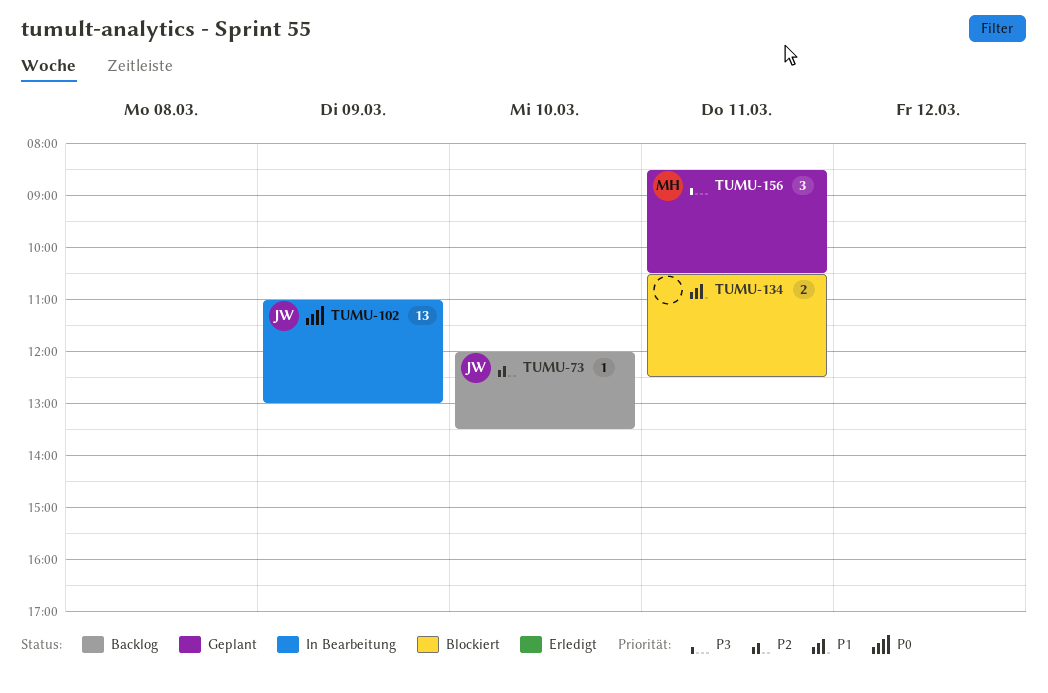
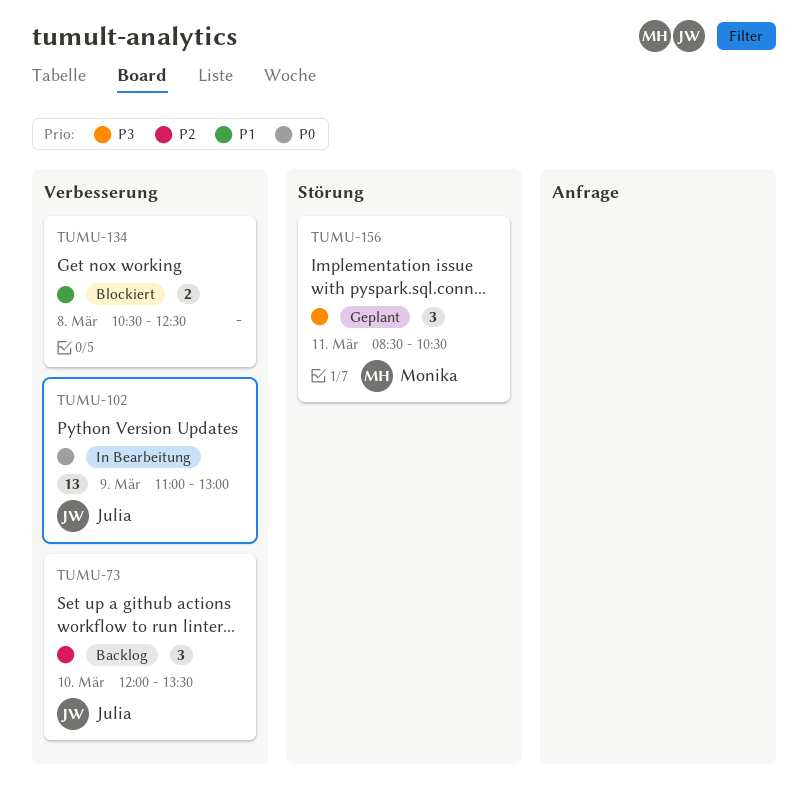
TUMU-73, estimate: 1 -> 3
TUMU-134, day: Mar 11 -> Mar 8

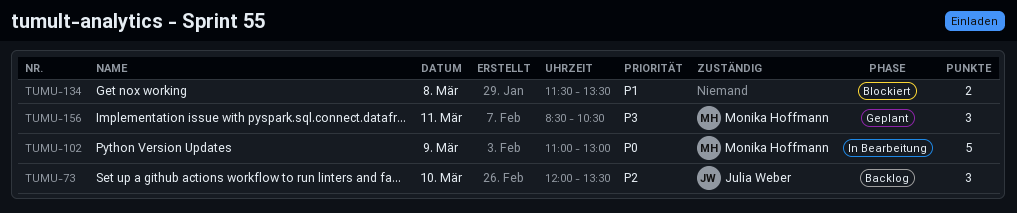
TUMU-102, owner: Julia Weber -> Monika Hoffmann
TUMU-102, estimate: 13 -> 5
TUMU-134, begins: 10:30 -> 11:30
TUMU-134, ends: 12:30 -> 13:30

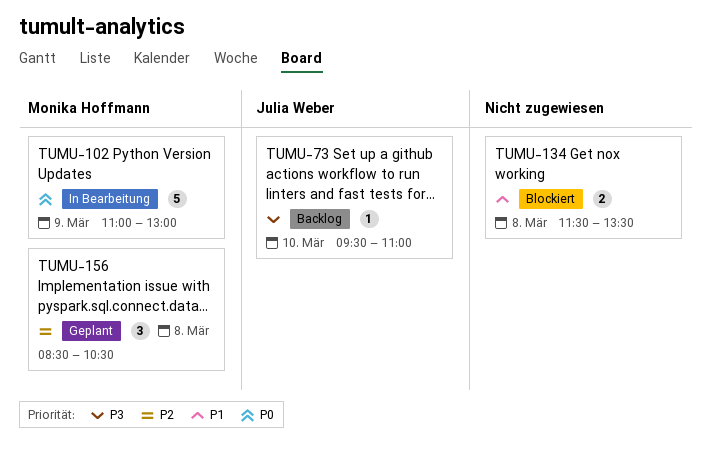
TUMU-73, priority: P2 -> P3
TUMU-73, estimate: 3 -> 1
TUMU-73, begins: 12:00 -> 09:30
TUMU-73, ends: 13:30 -> 11:00
TUMU-156, priority: P3 -> P2
TUMU-156, day: Mar 11 -> Mar 8

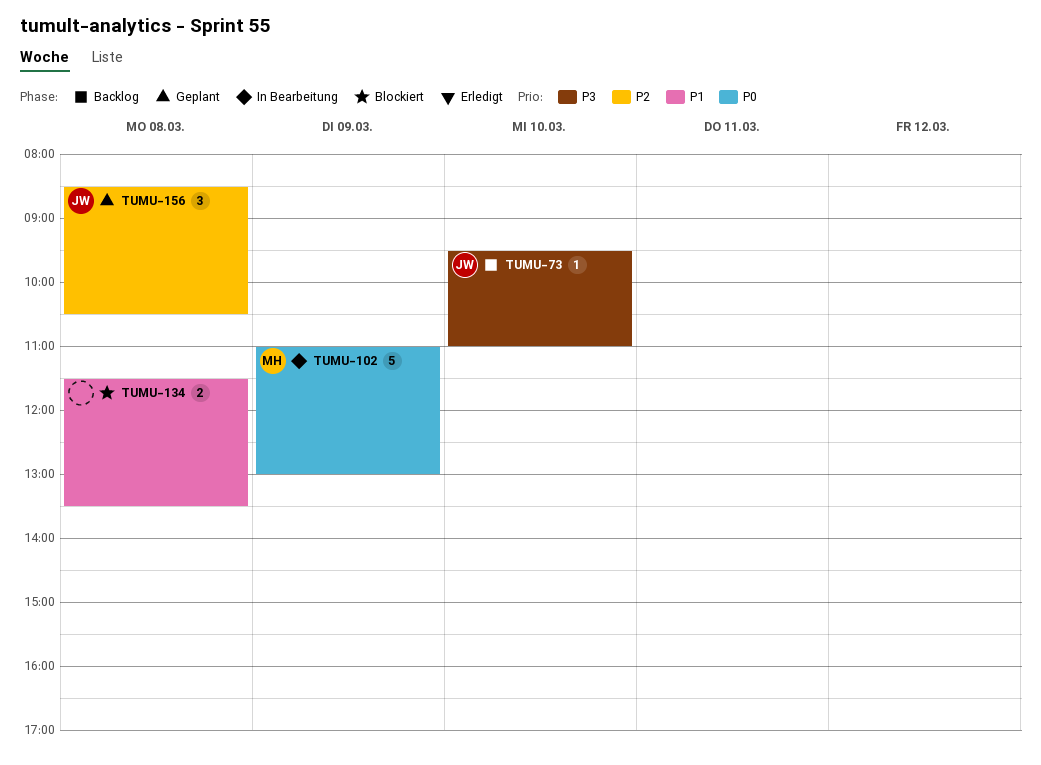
TUMU-156, owner: Monika Hoffmann -> Julia Weber

